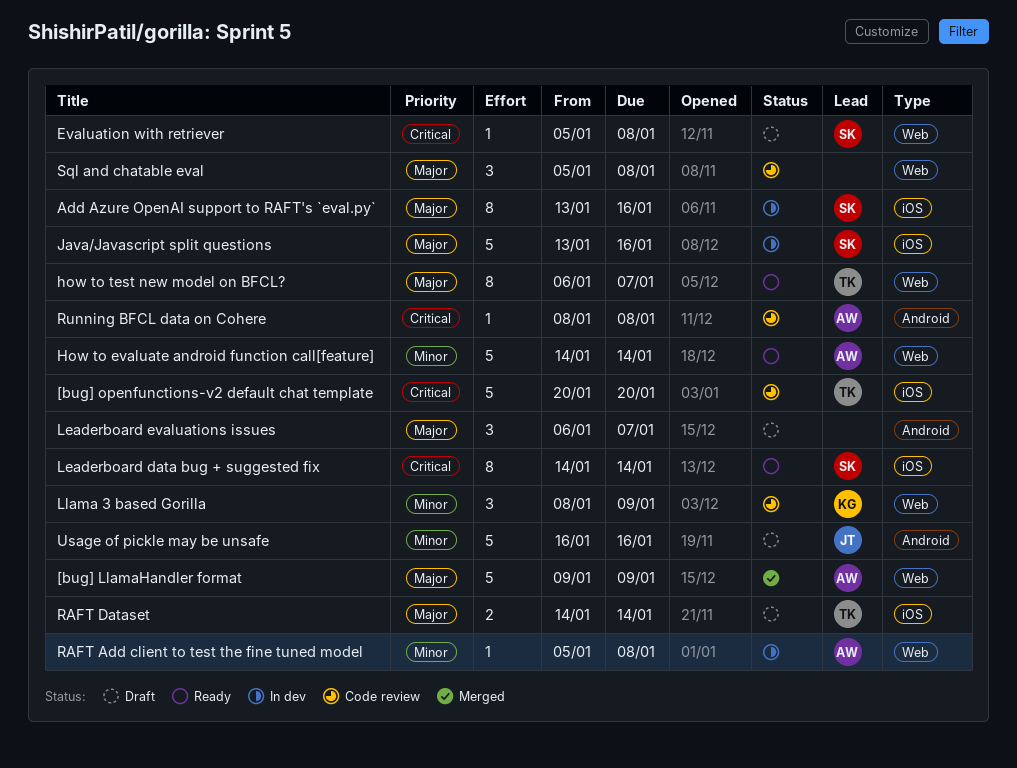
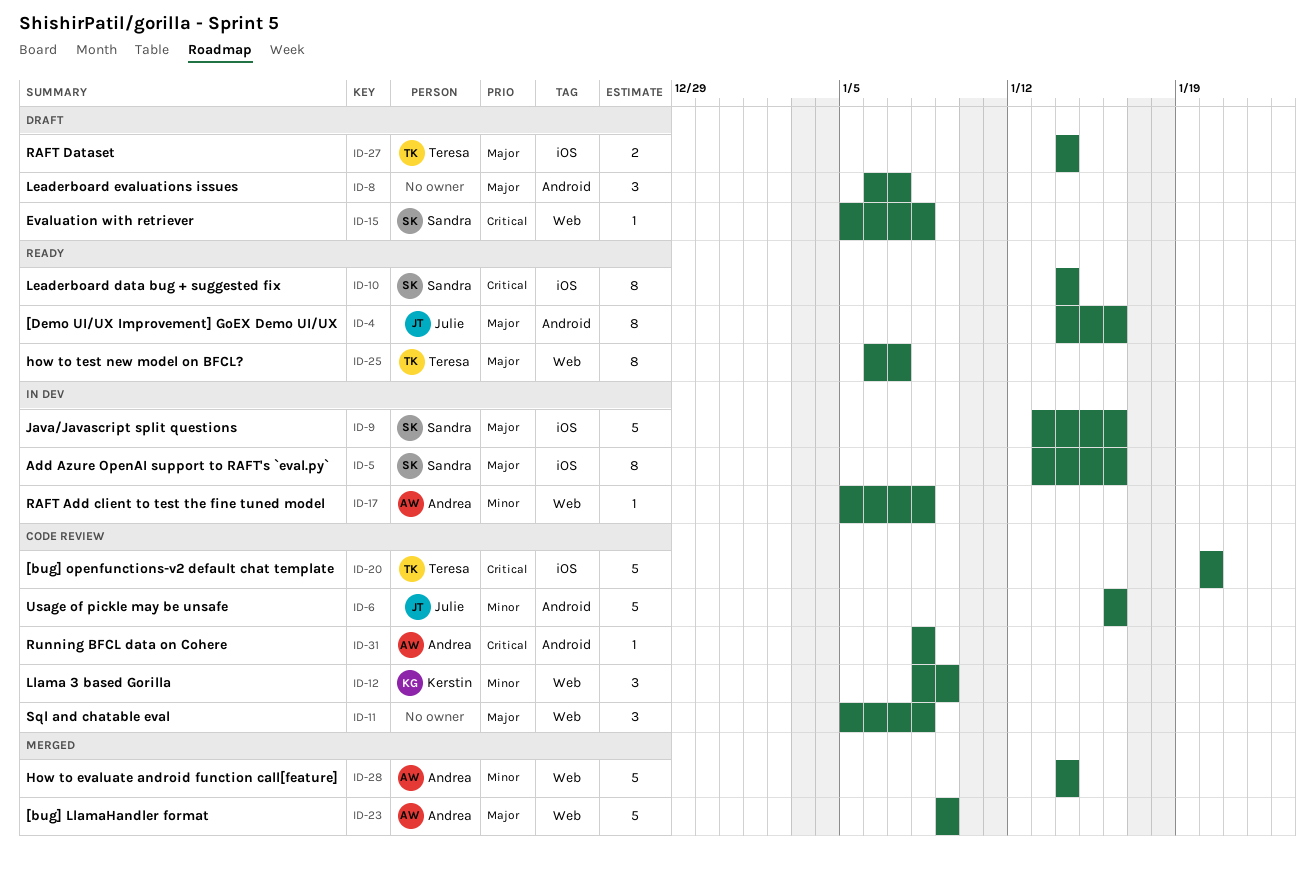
[Demo UI/UX Improvement] GoEX Demo UI/UX: none -> present
How to evaluate android function call[feature], status: Ready -> Merged
Usage of pickle may be unsafe, status: Draft -> Code review

